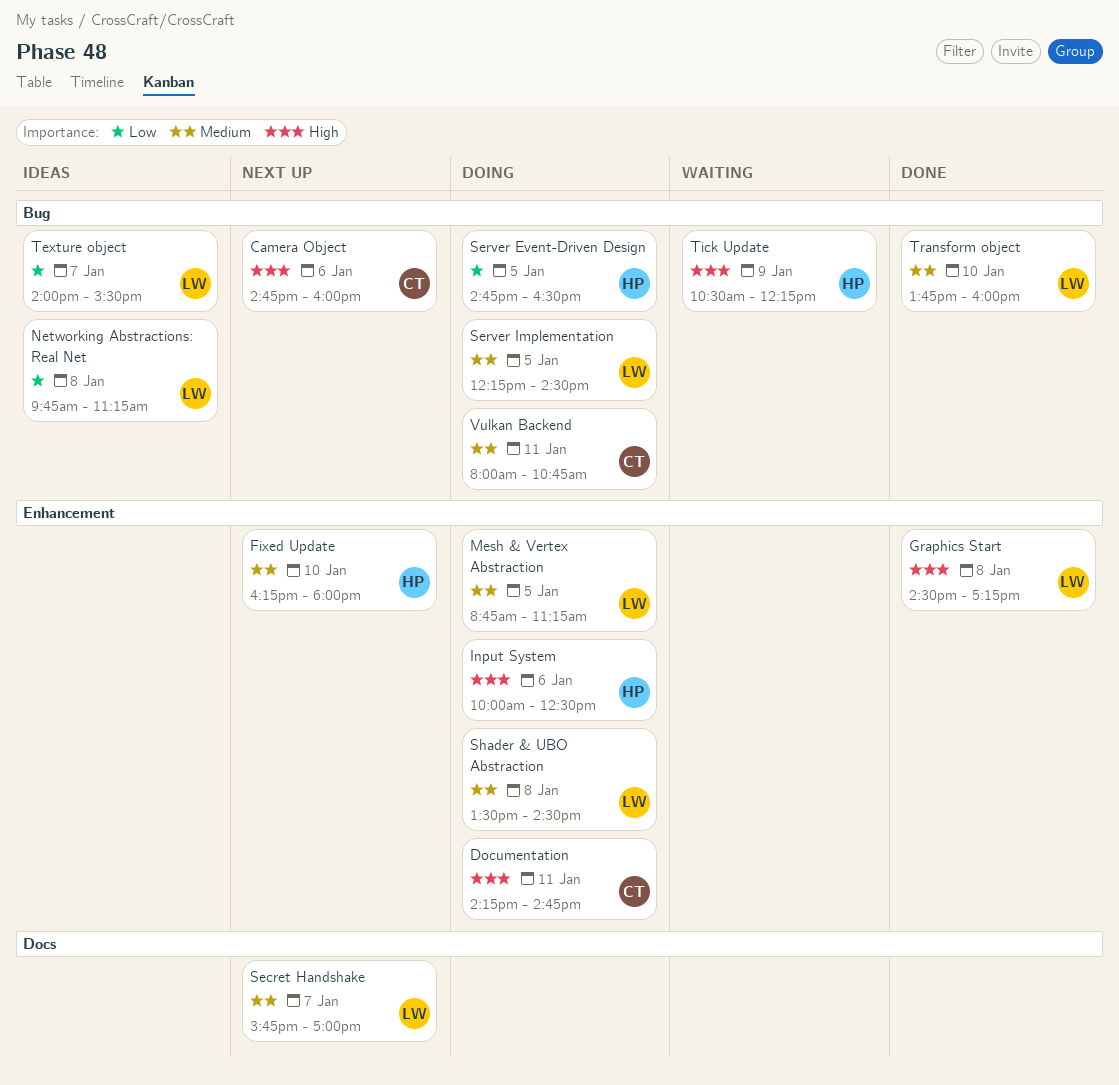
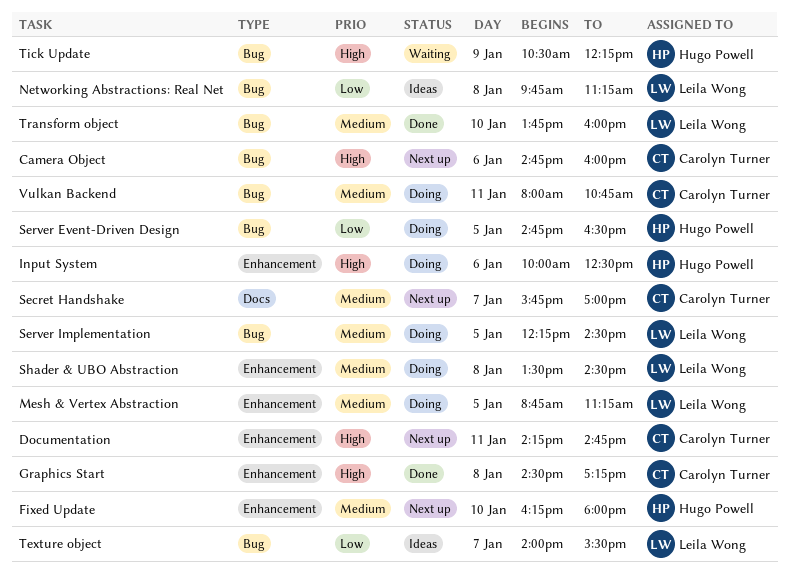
Documentation, status: Doing -> Next up
Graphics Start, owner: Leila Wong -> Carolyn Turner
Secret Handshake, owner: Leila Wong -> Carolyn Turner

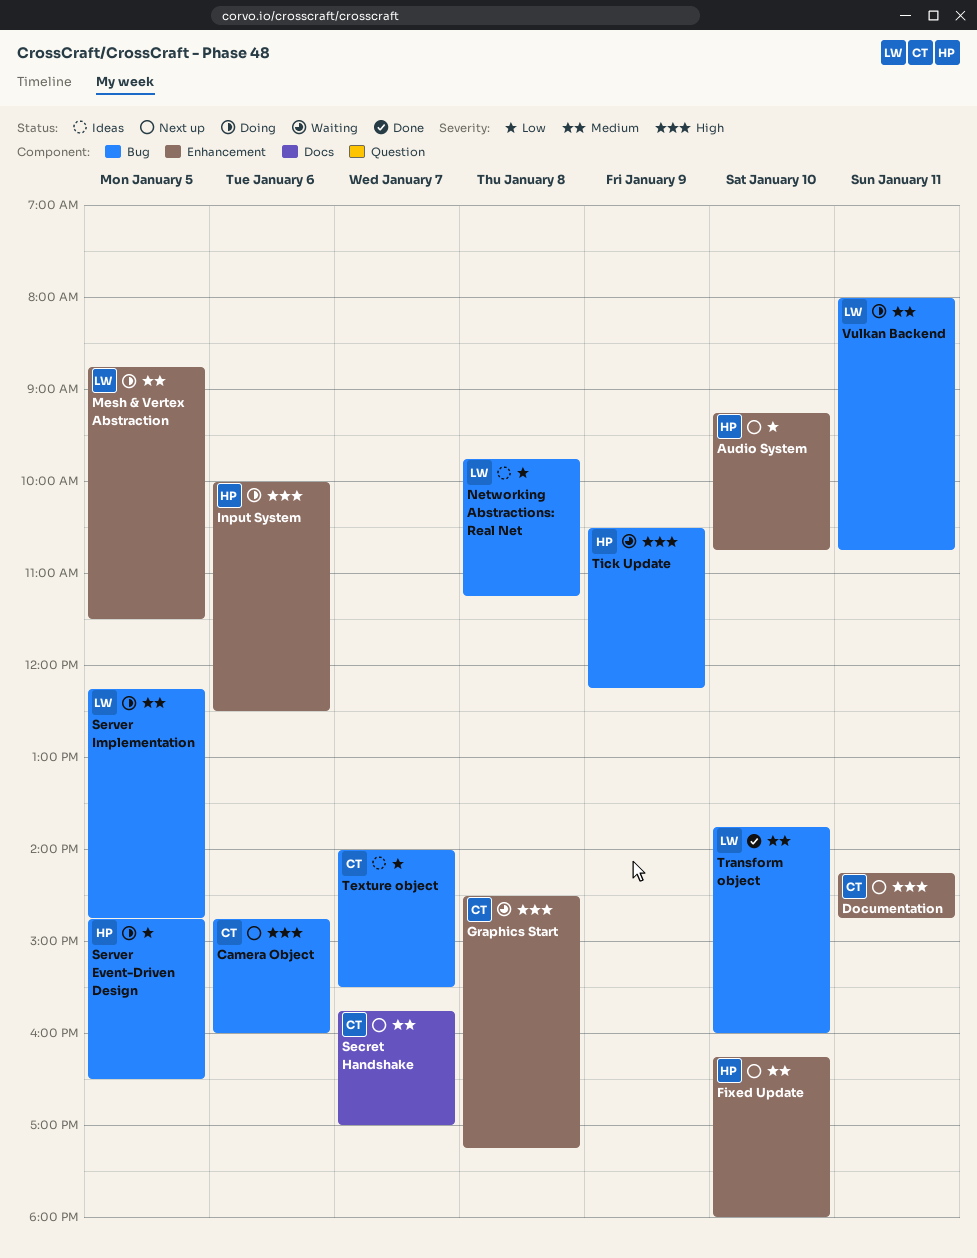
Audio System: none -> present
Graphics Start, status: Done -> Waiting
Mesh & Vertex Abstraction, ends: 11:15 -> 11:30
Server Implementation, ends: 14:30 -> 14:45
Shader & UBO Abstraction: present -> none
Texture object, owner: Leila Wong -> Carolyn Turner
Vulkan Backend, owner: Carolyn Turner -> Leila Wong

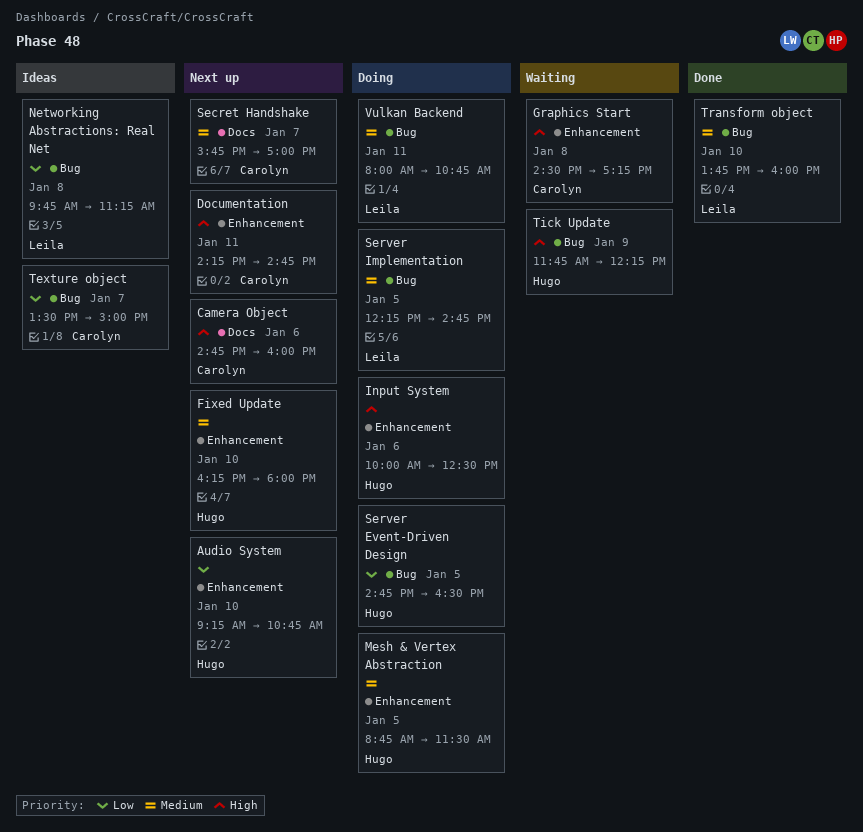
Camera Object, label: Bug -> Docs
Mesh & Vertex Abstraction, owner: Leila -> Hugo
Texture object, begins: 14:00 -> 13:30
Texture object, ends: 15:30 -> 15:00
Tick Update, begins: 10:30 -> 11:45

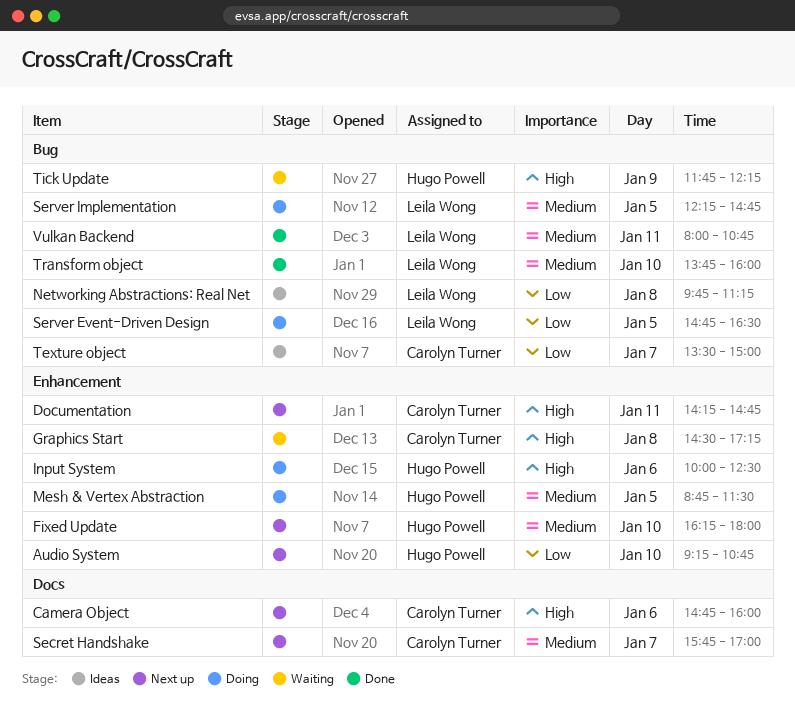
Server Event-Driven Design, owner: Hugo Powell -> Leila Wong
Vulkan Backend, status: Doing -> Done

